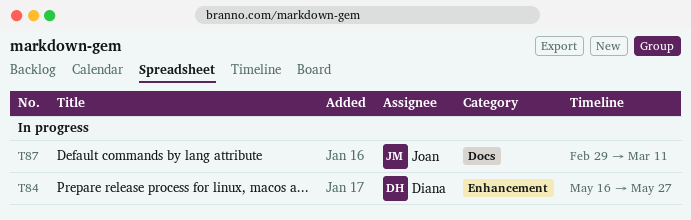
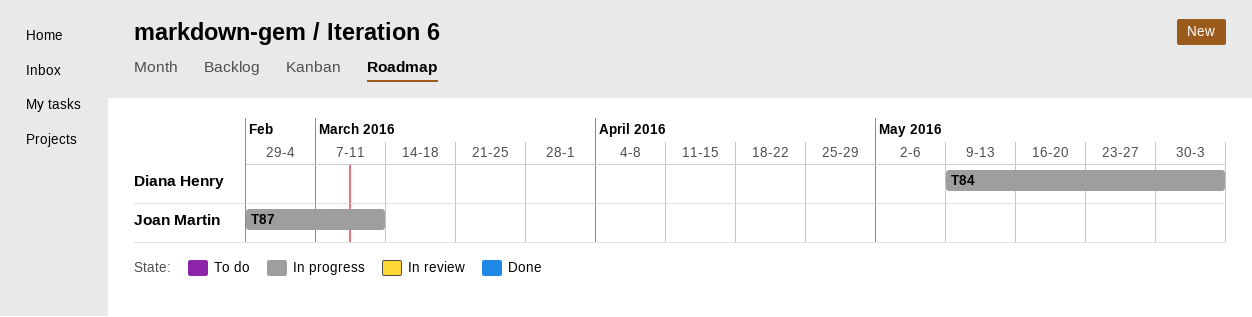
T84, start: May 16 -> May 9
T84, due: May 27 -> Jun 3

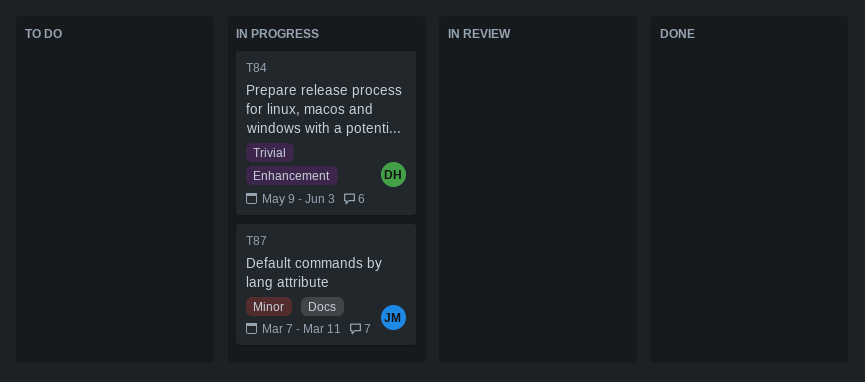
T87, start: Feb 29 -> Mar 7

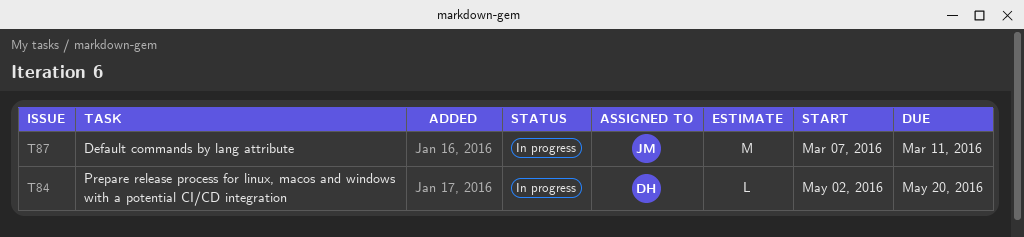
T84, start: May 9 -> May 2
T84, due: Jun 3 -> May 20

